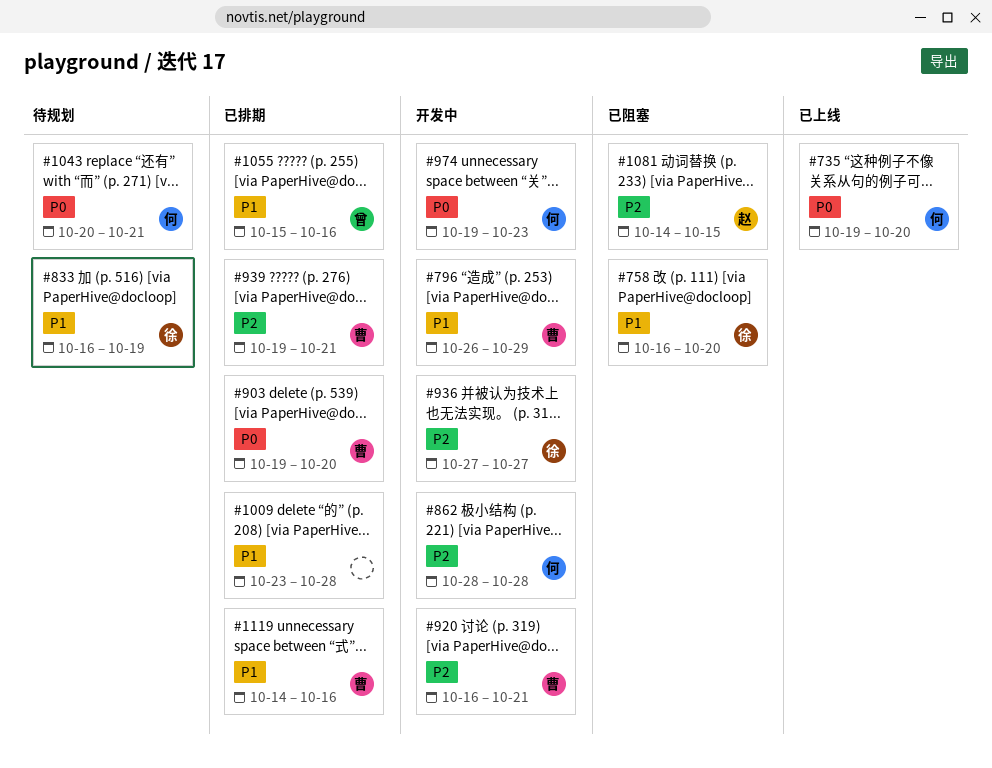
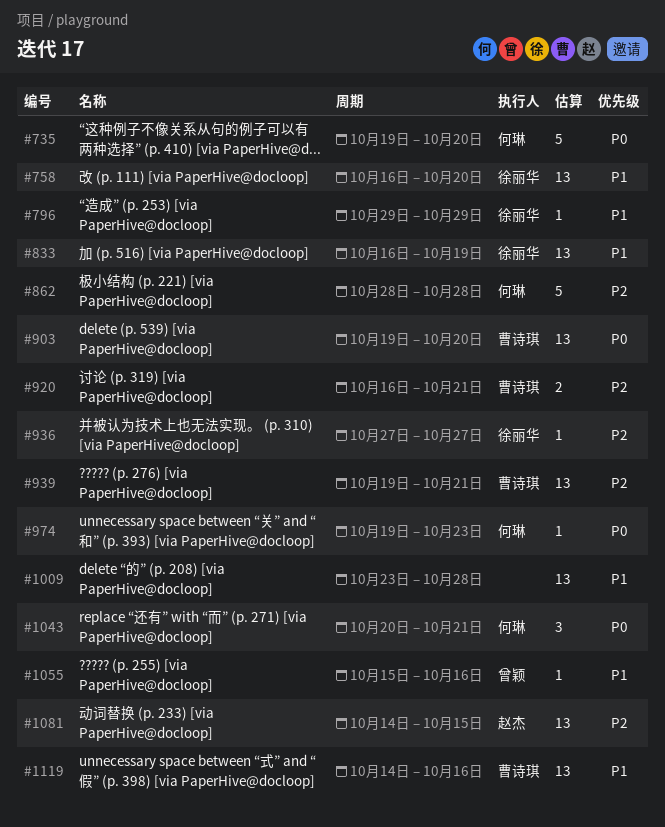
#796, owner: 曹诗琪 -> 徐丽华
#796, start: Oct 26 -> Oct 29

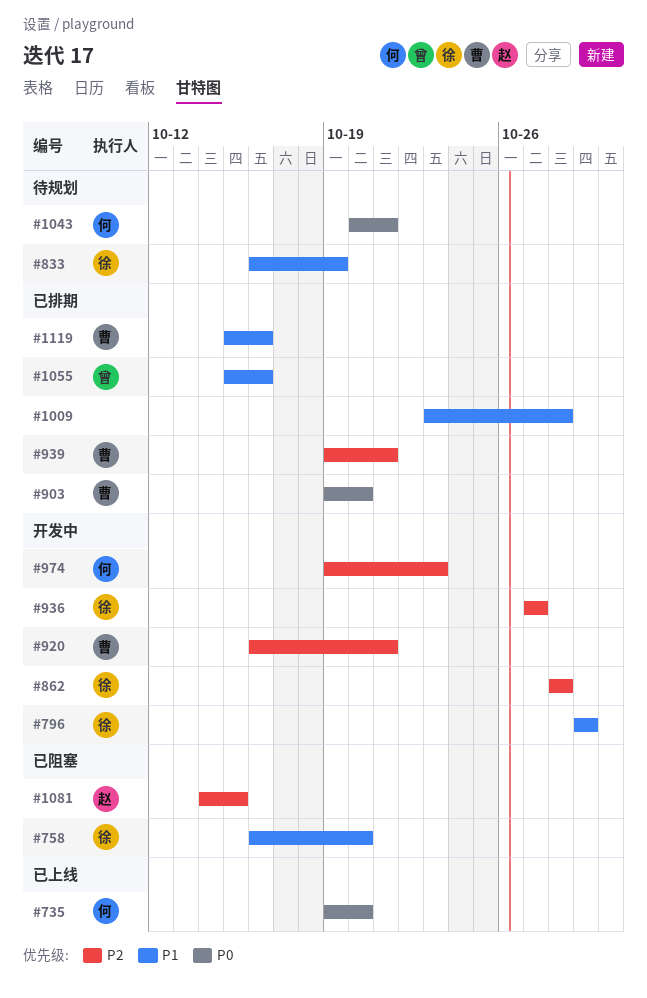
#862, owner: 何琳 -> 徐丽华
#974, priority: P0 -> P2
#1119, start: Oct 14 -> Oct 15

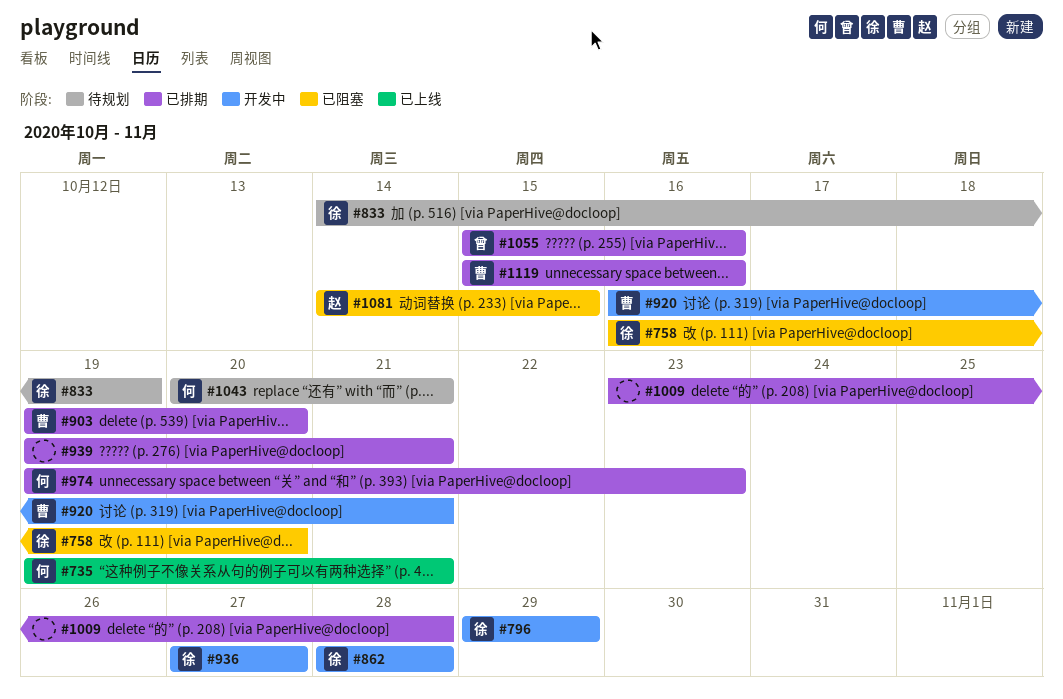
#735, due: Oct 20 -> Oct 21
#833, start: Oct 16 -> Oct 14
#939, owner: 曹 -> none
#974, status: 开发中 -> 已排期

